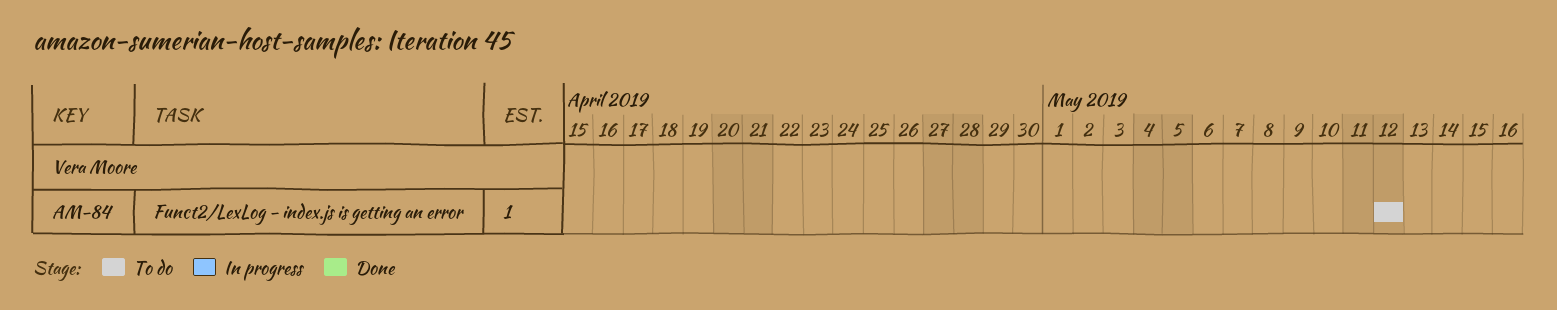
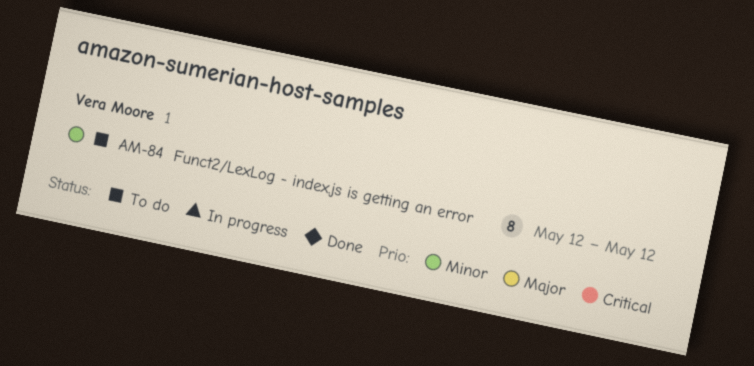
AM-84, estimate: 1 -> 8

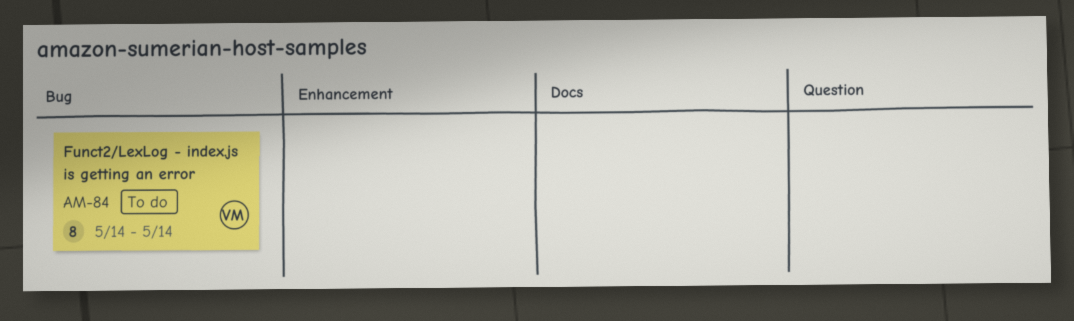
AM-84, start: May 12 -> May 14
AM-84, due: May 12 -> May 14

